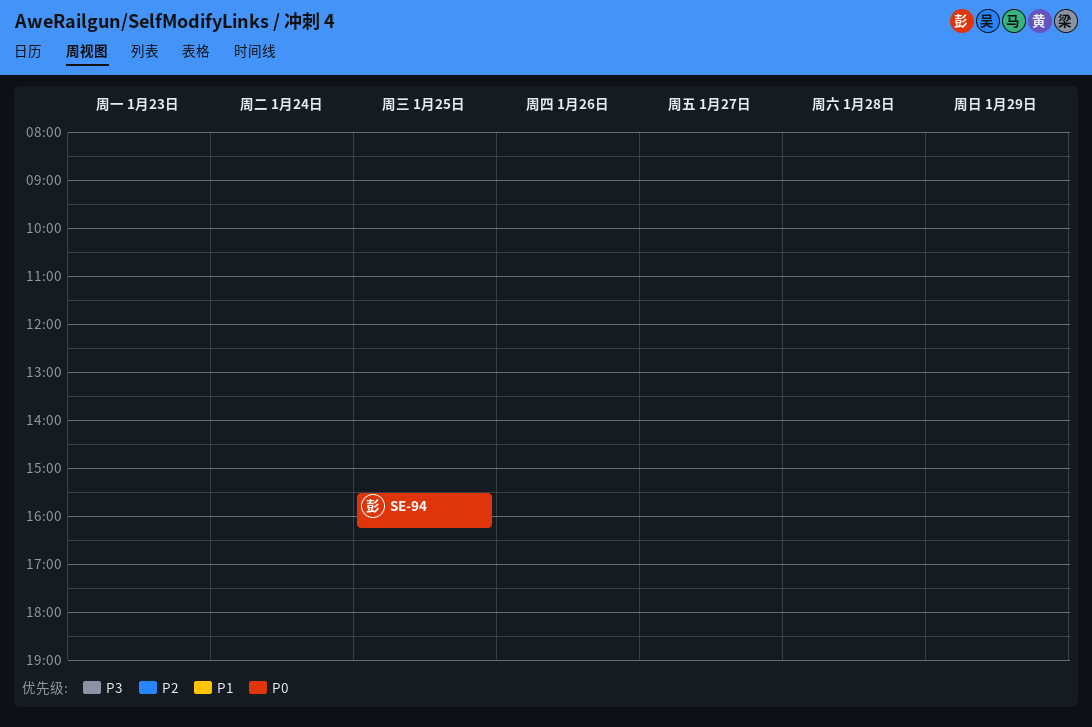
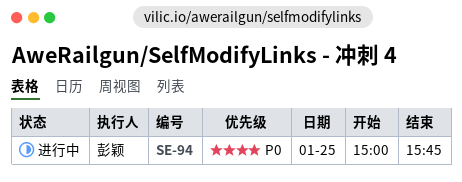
SE-94, begins: 15:30 -> 15:00
SE-94, ends: 16:15 -> 15:45

